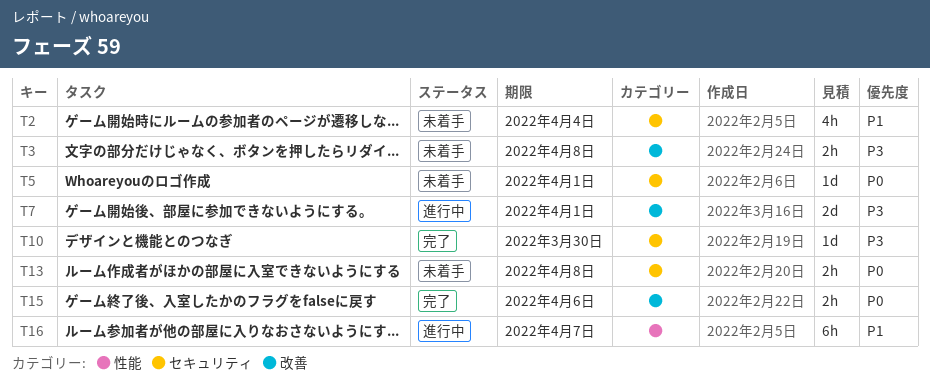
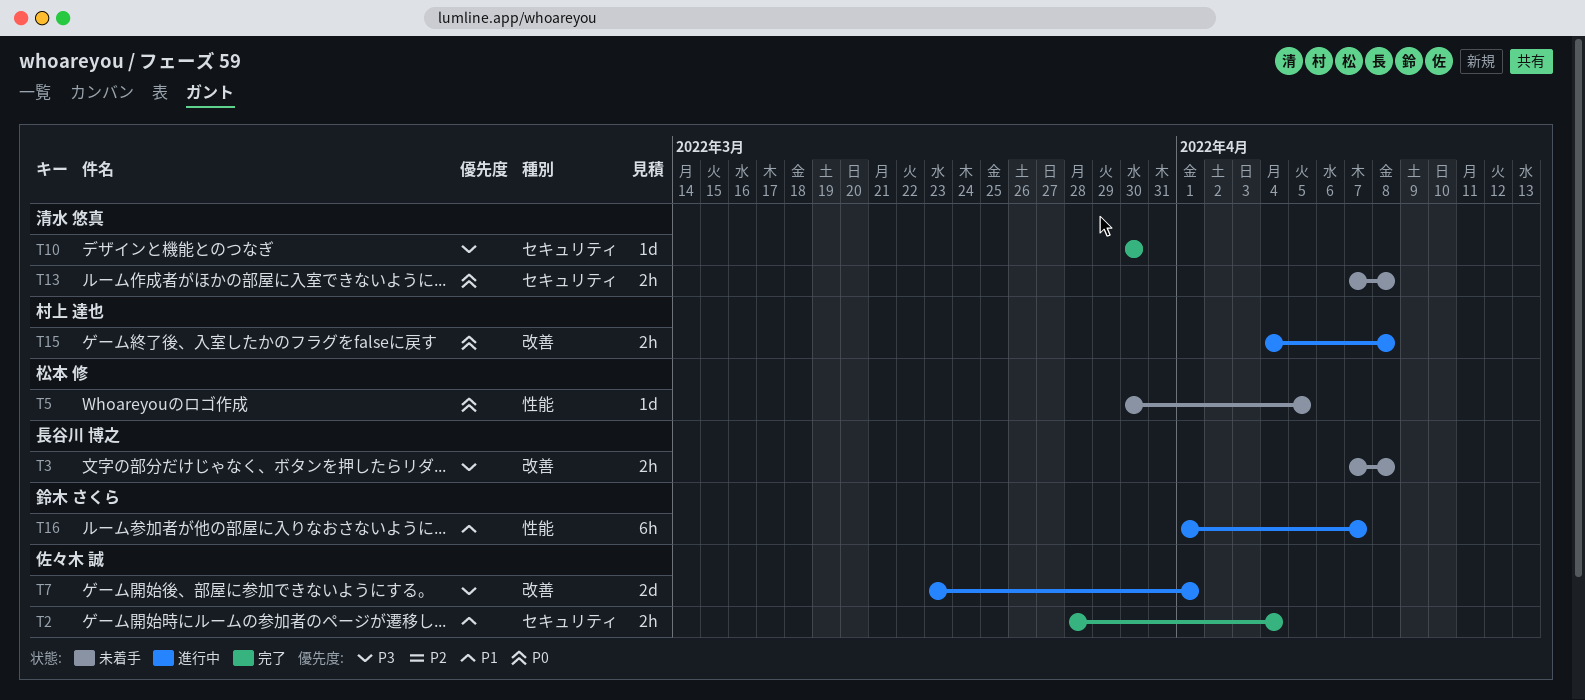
T2, status: 未着手 -> 完了
T2, estimate: 4h -> 2h
T5, label: セキュリティ -> 性能
T5, due: Apr 1 -> Apr 5
T15, status: 完了 -> 進行中
T15, due: Apr 6 -> Apr 8

